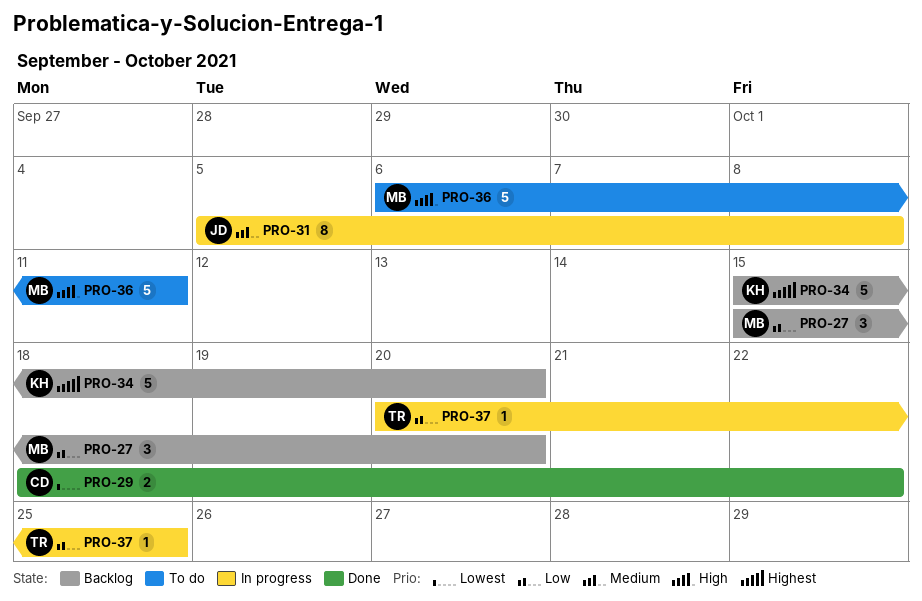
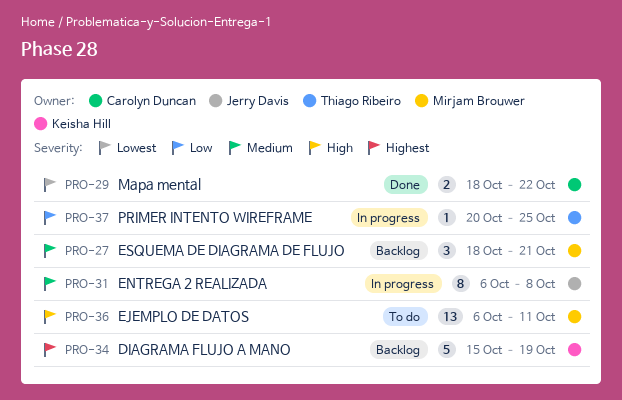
PRO-27, priority: Low -> Medium
PRO-27, start: Oct 15 -> Oct 18
PRO-27, due: Oct 20 -> Oct 21
PRO-31, start: Oct 5 -> Oct 6
PRO-34, due: Oct 20 -> Oct 19
PRO-36, estimate: 5 -> 13

